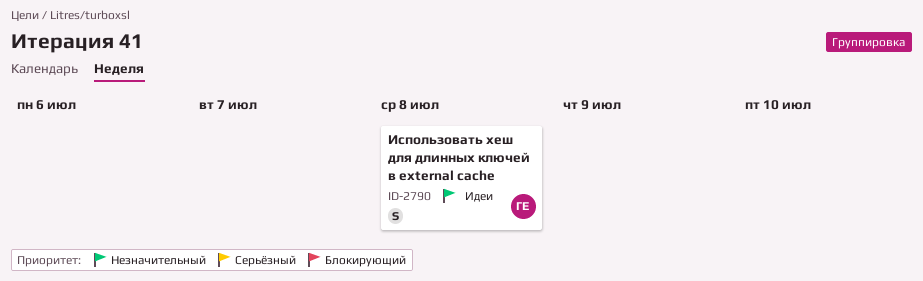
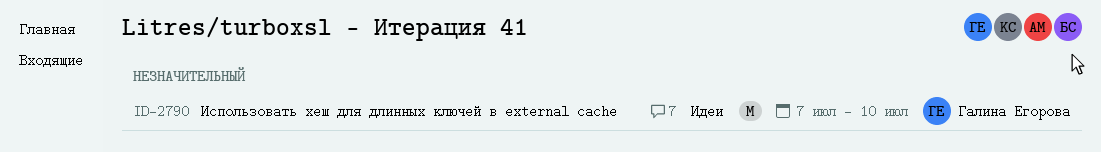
ID-2790, estimate: S -> M
ID-2790, due: Jul 8 -> Jul 10

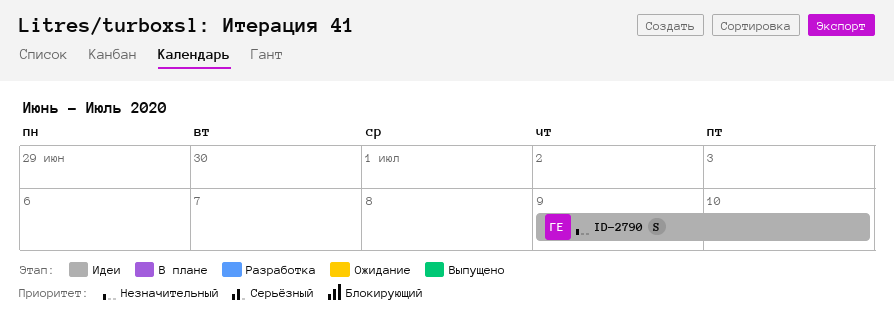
ID-2790, estimate: M -> S
ID-2790, start: Jul 7 -> Jul 9

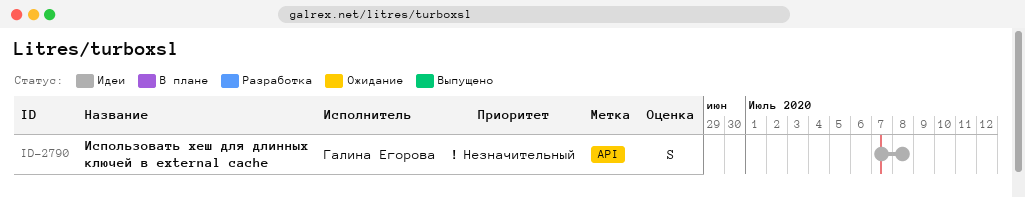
ID-2790, start: Jul 9 -> Jul 7
ID-2790, due: Jul 10 -> Jul 8

